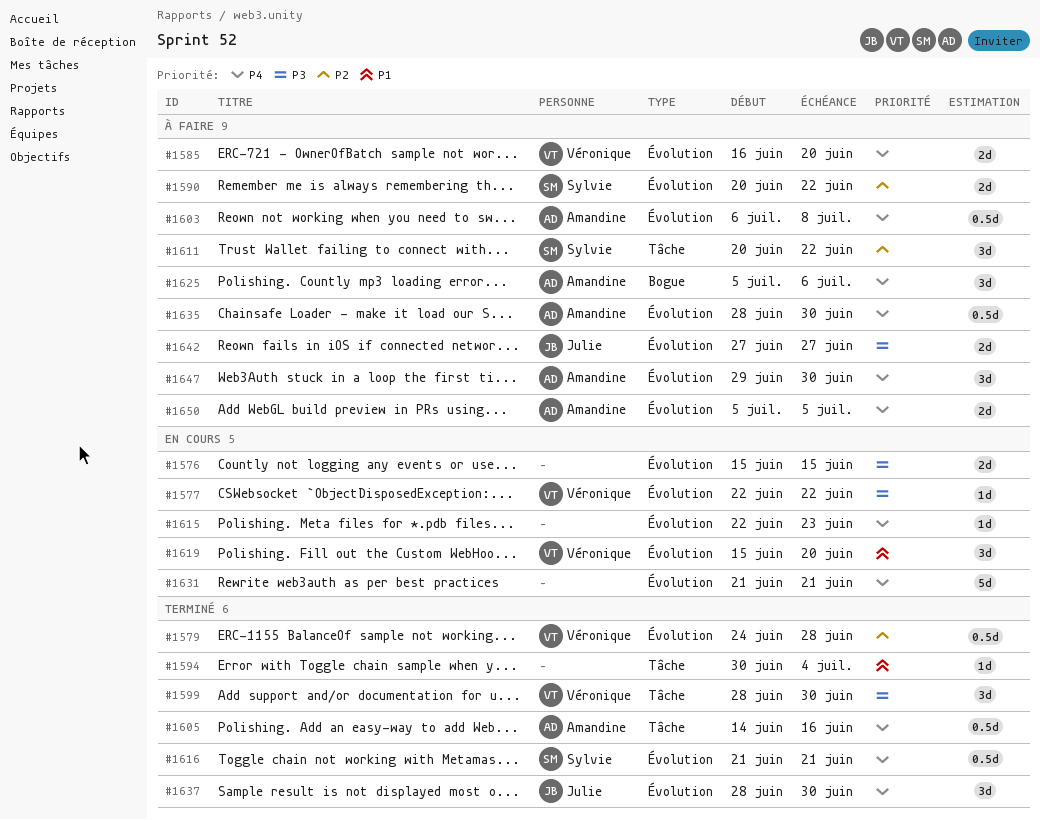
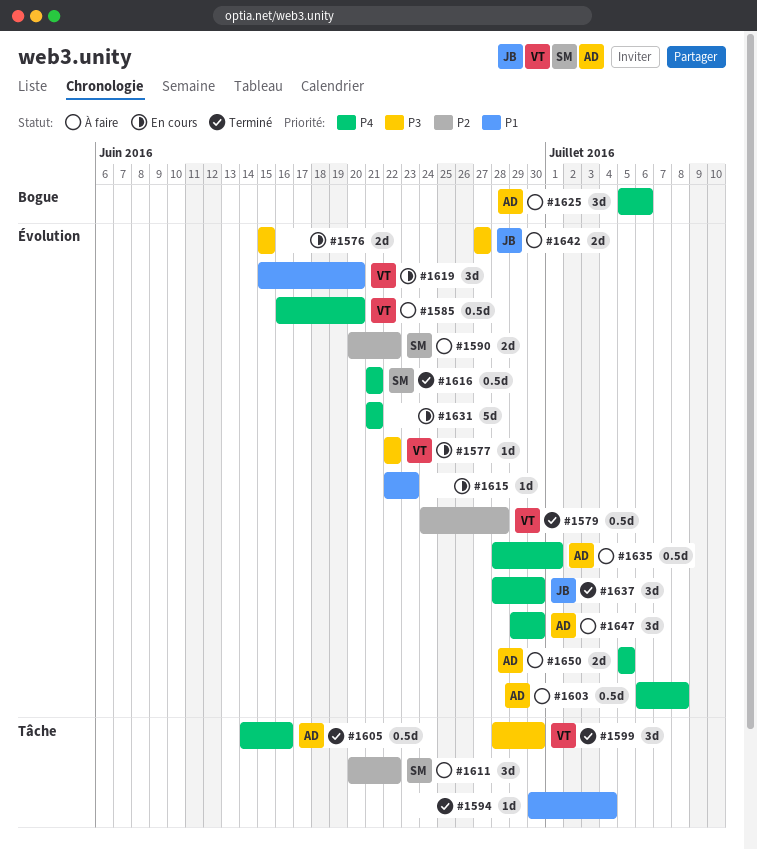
#1585, estimate: 2d -> 0.5d
#1615, priority: P4 -> P1
#1635, due: Jun 30 -> Jul 1

